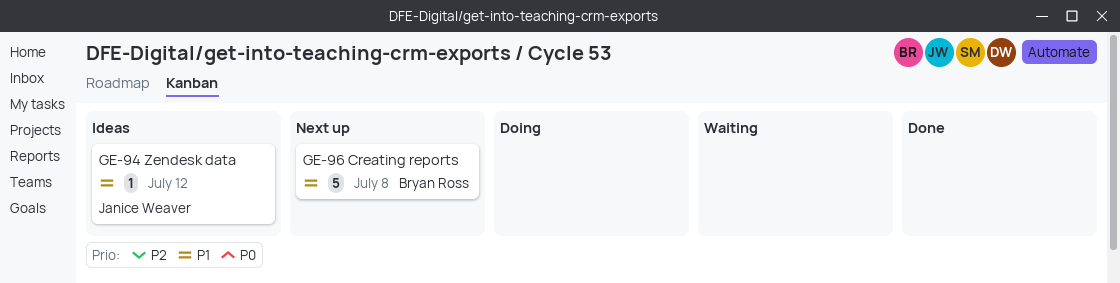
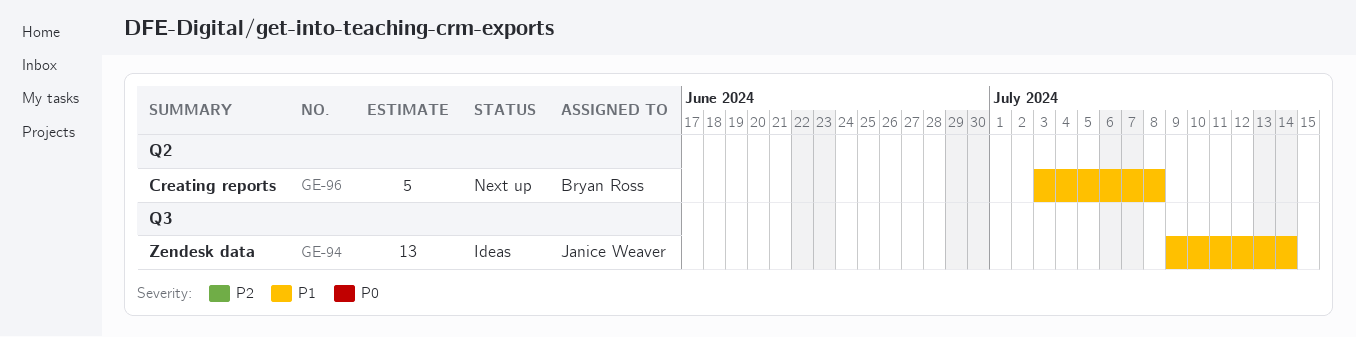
GE-94, estimate: 1 -> 13
GE-94, due: Jul 12 -> Jul 14

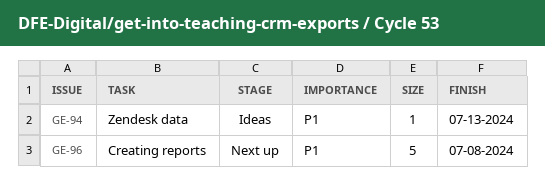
GE-94, estimate: 13 -> 1
GE-94, due: Jul 14 -> Jul 13

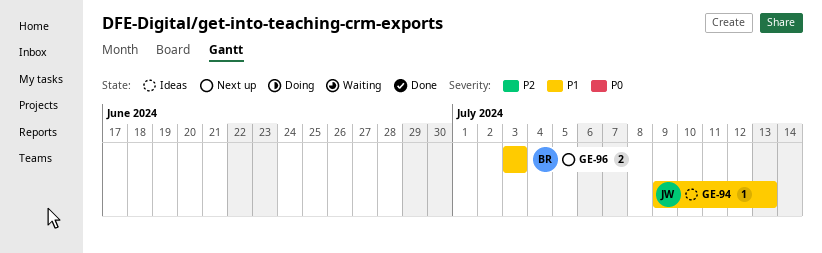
GE-96, estimate: 5 -> 2
GE-96, due: Jul 8 -> Jul 3

